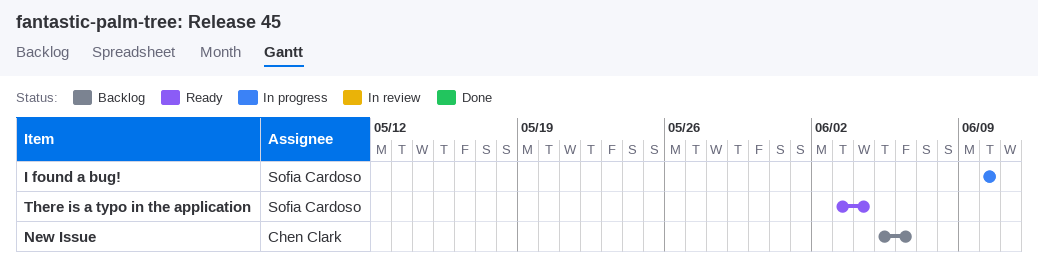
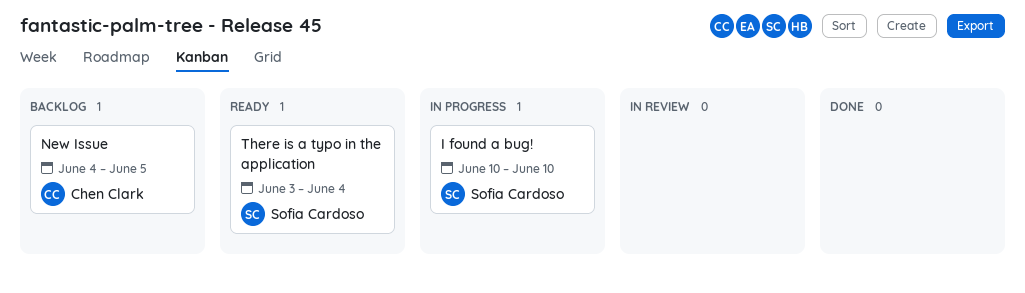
New Issue, start: Jun 5 -> Jun 4
New Issue, due: Jun 6 -> Jun 5

